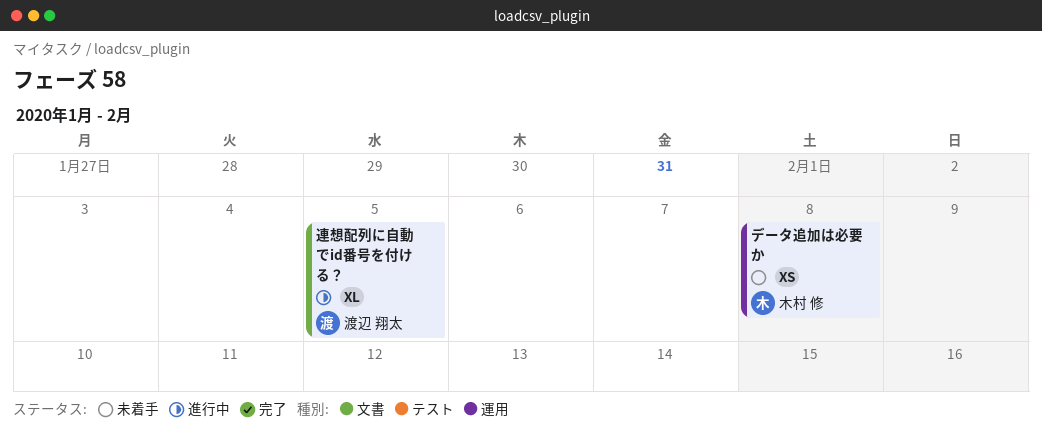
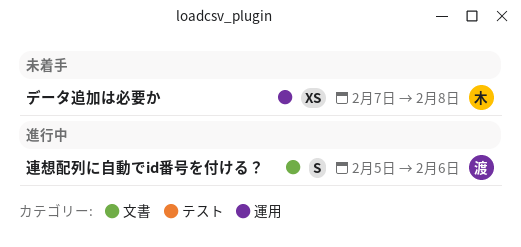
連想配列に自動でid番号を付ける？, estimate: XL -> S
連想配列に自動でid番号を付ける？, due: Feb 5 -> Feb 6

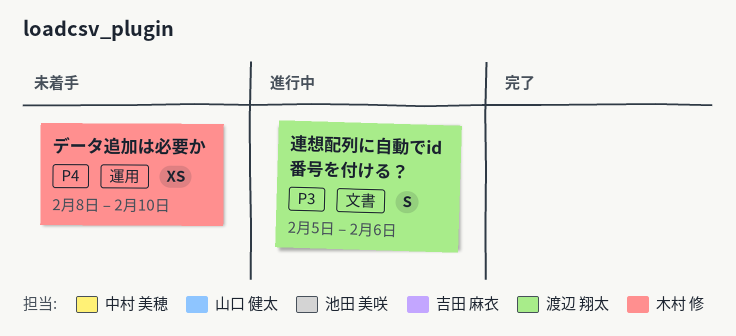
データ追加は必要か, start: Feb 7 -> Feb 8
データ追加は必要か, due: Feb 8 -> Feb 10

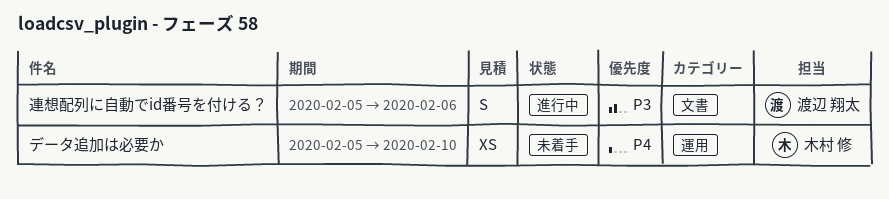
データ追加は必要か, start: Feb 8 -> Feb 5

